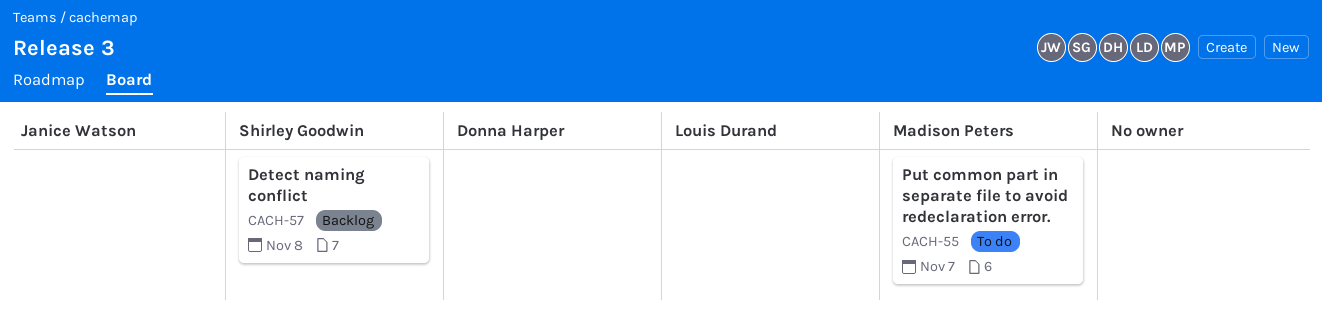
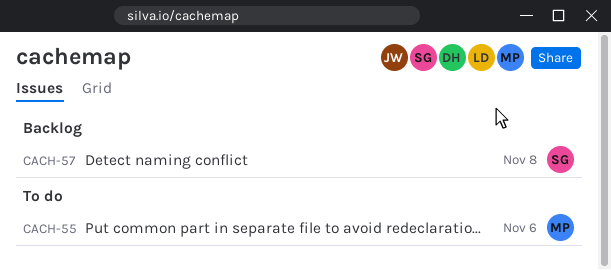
CACH-55, due: Nov 7 -> Nov 6

